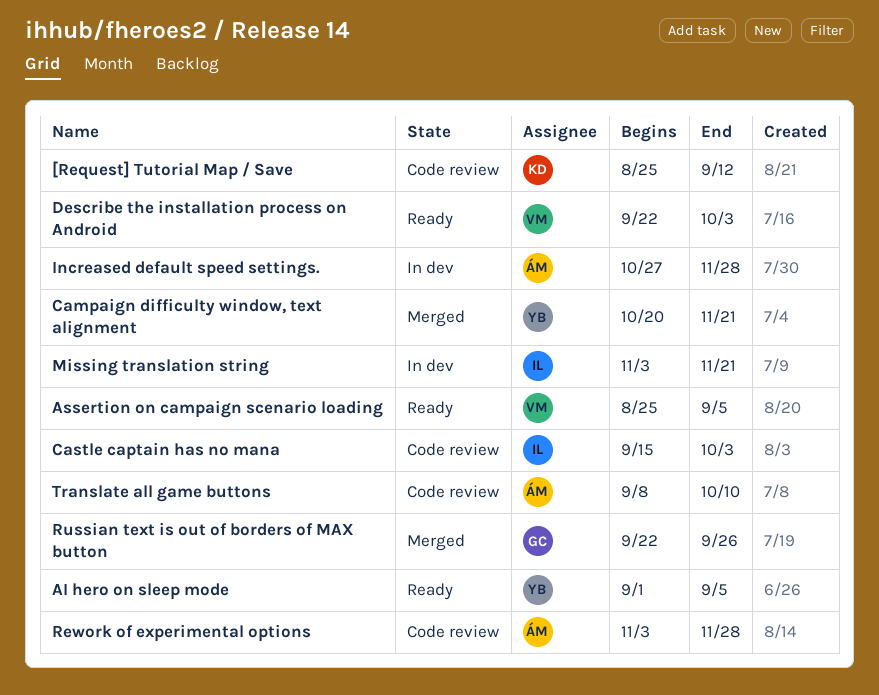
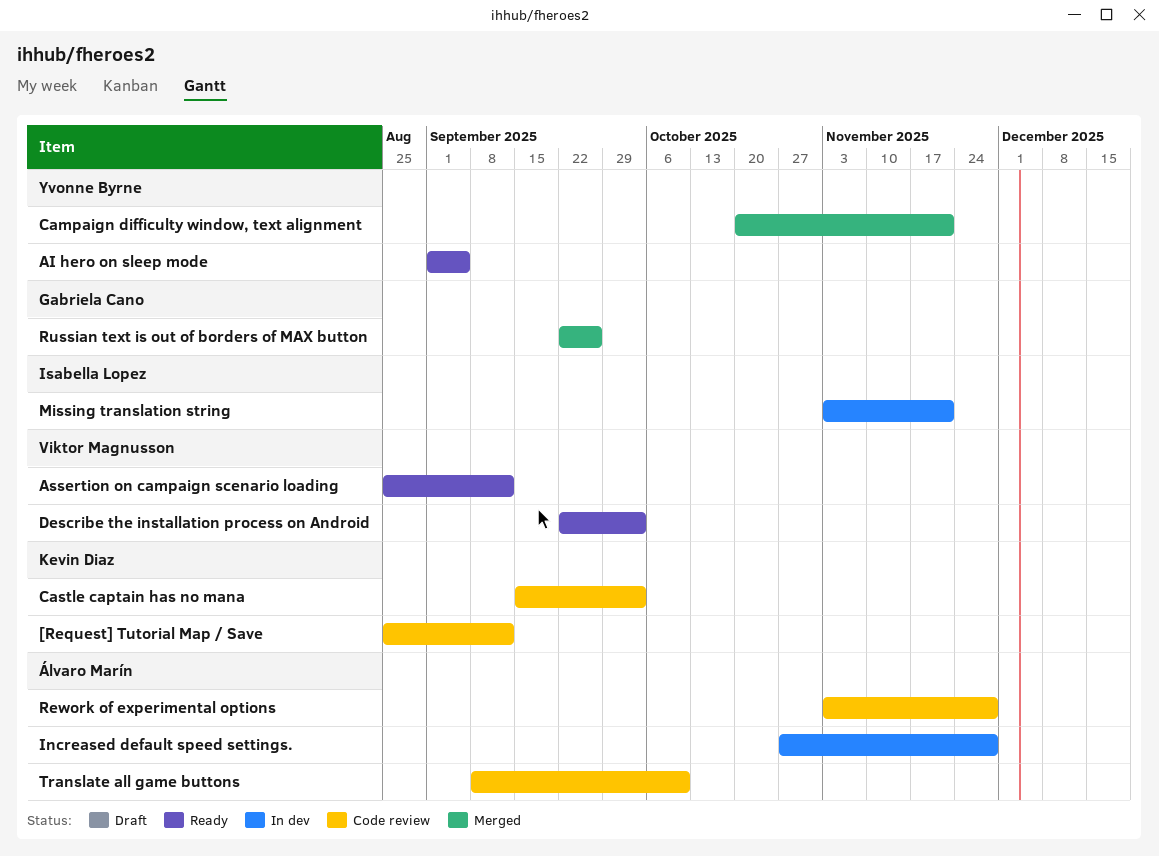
Assertion on campaign scenario loading, due: Sep 5 -> Sep 12
Castle captain has no mana, owner: Isabella Lopez -> Kevin Diaz

